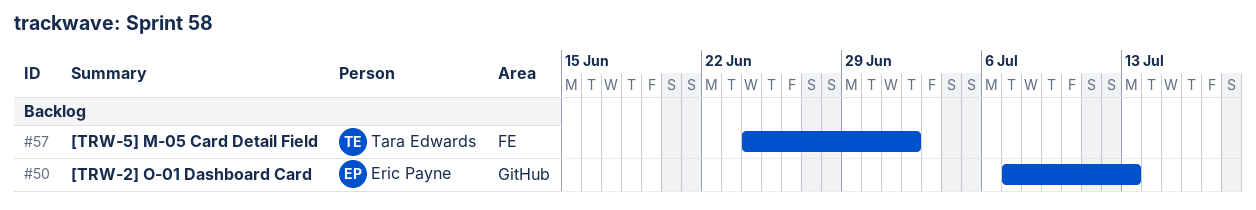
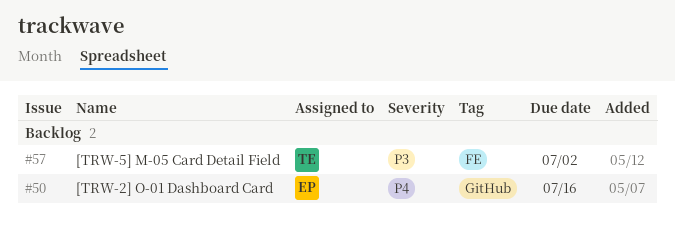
#50, due: Jul 13 -> Jul 16

